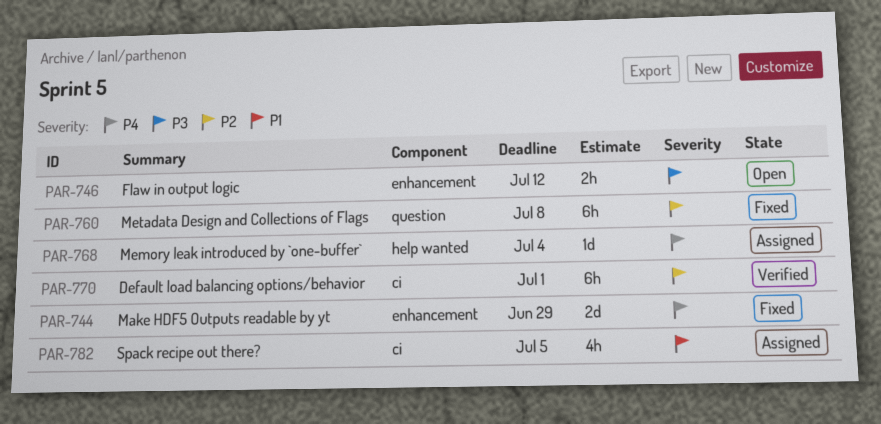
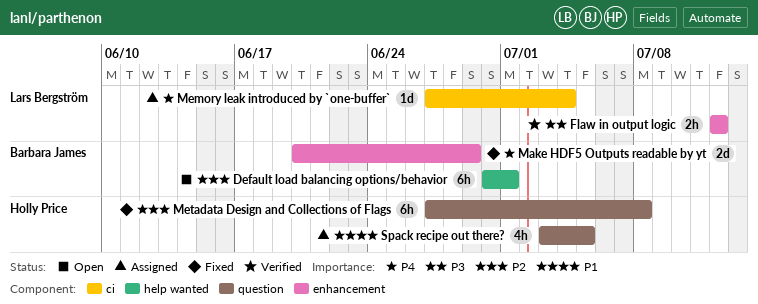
Default load balancing options/behavior, status: Verified -> Open
Default load balancing options/behavior, label: ci -> help wanted
Flaw in output logic, status: Open -> Verified
Memory leak introduced by `one-buffer`, label: help wanted -> ci
Spack recipe out there?, label: ci -> question

